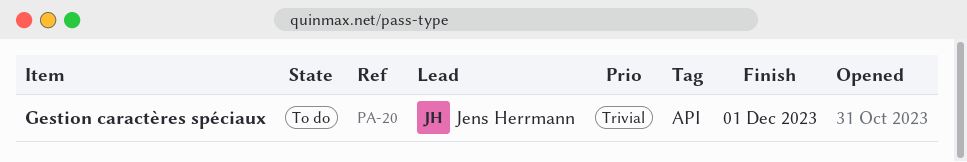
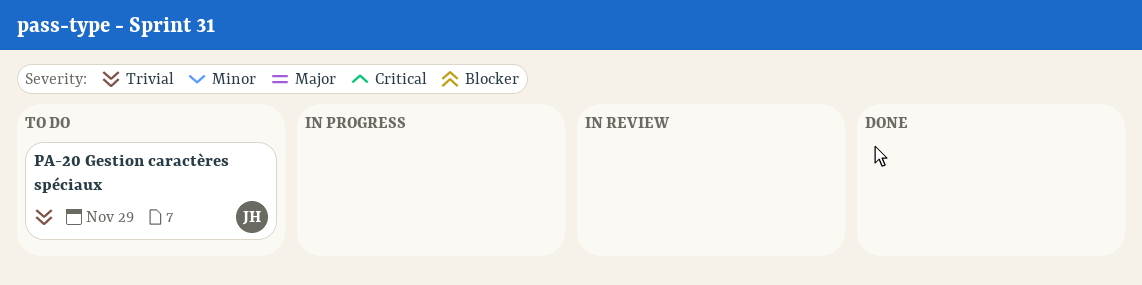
PA-20, due: Dec 1 -> Nov 29

